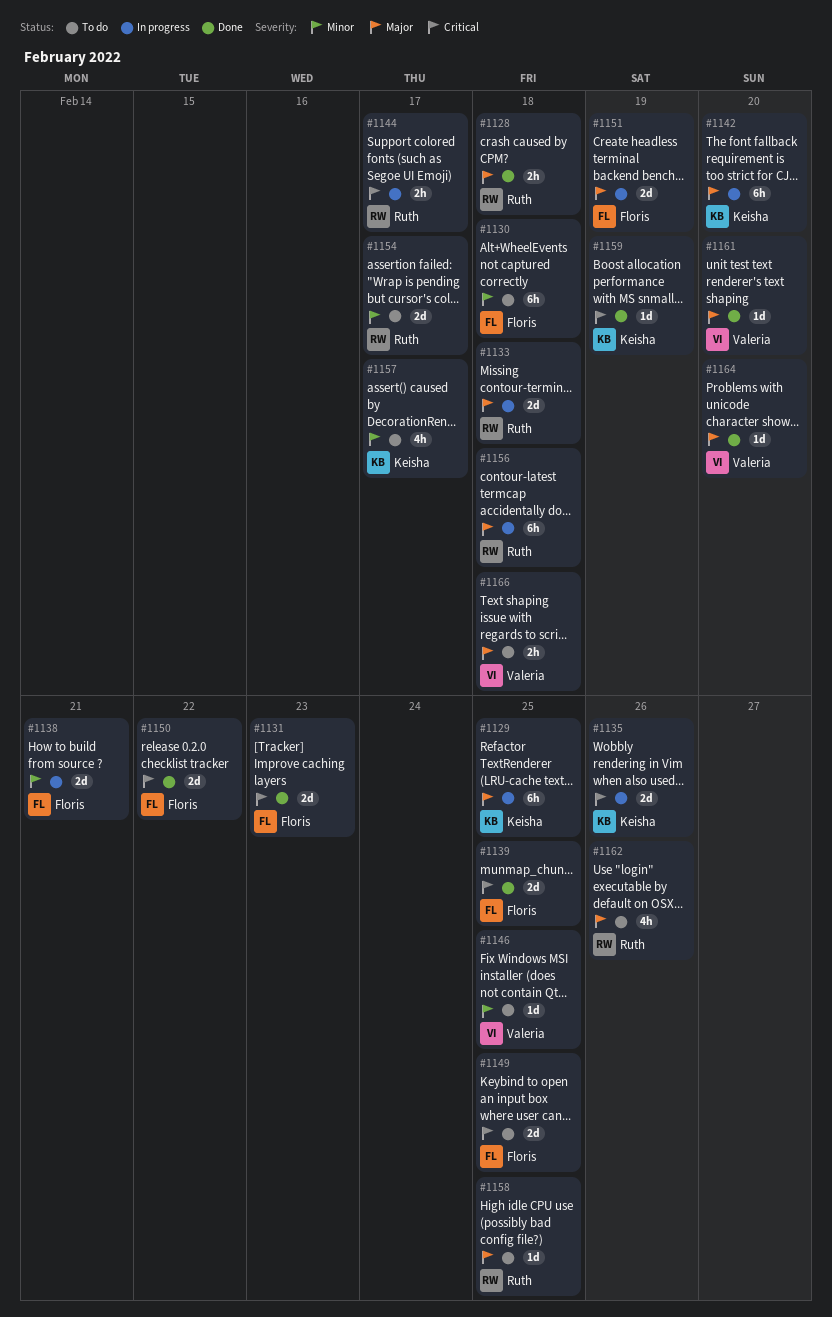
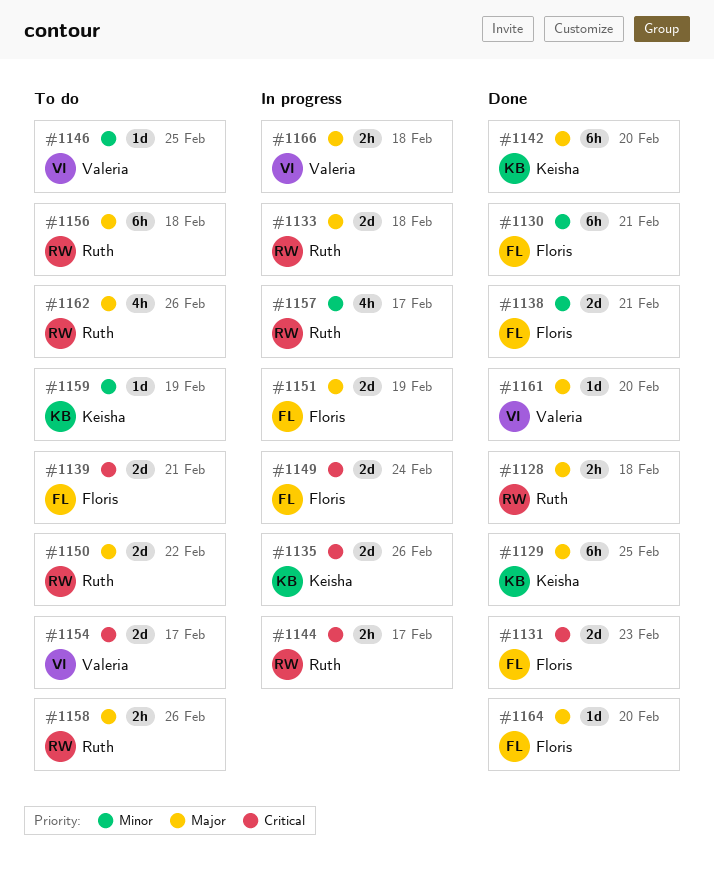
#1129, status: In progress -> Done
#1130, status: To do -> Done
#1130, due: Feb 18 -> Feb 21
#1138, status: In progress -> Done
#1139, status: Done -> To do
#1139, due: Feb 25 -> Feb 21
#1142, status: In progress -> Done
#1149, status: To do -> In progress
#1149, due: Feb 25 -> Feb 24
#1150, status: Done -> To do
#1150, owner: Floris -> Ruth
#1150, priority: Critical -> Major
#1154, owner: Ruth -> Valeria
#1154, priority: Minor -> Critical
#1156, status: In progress -> To do
#1157, status: To do -> In progress
#1157, owner: Keisha -> Ruth
#1158, estimate: 1d -> 2h
#1158, due: Feb 25 -> Feb 26
#1159, status: Done -> To do
#1159, priority: Critical -> Minor
#1164, owner: Valeria -> Floris
#1166, status: To do -> In progress

